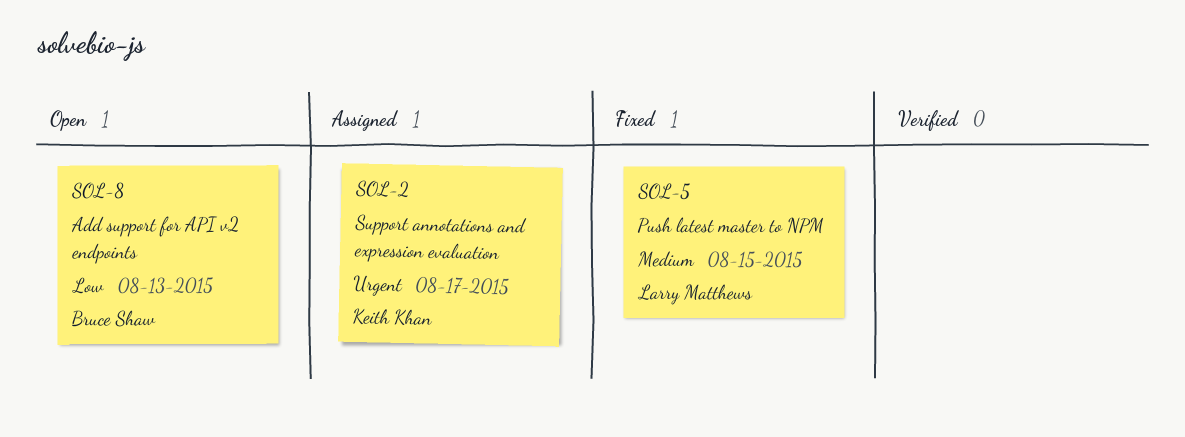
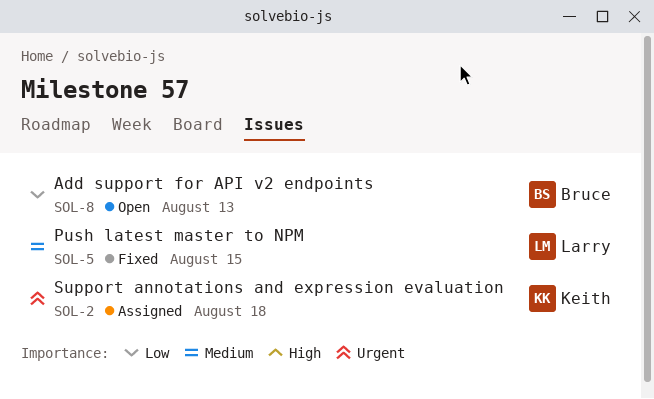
SOL-2, due: Aug 17 -> Aug 18

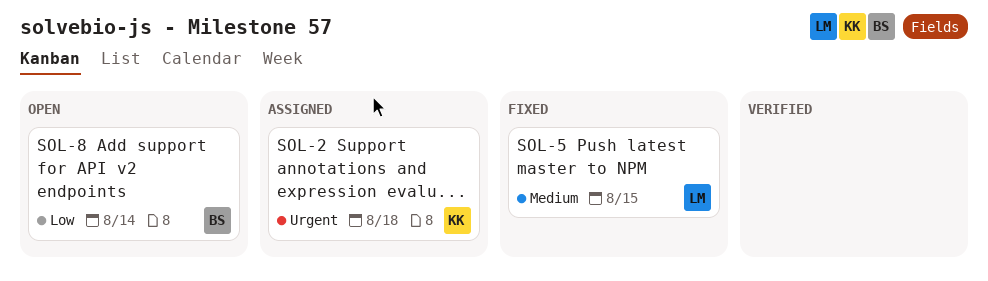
SOL-8, due: Aug 13 -> Aug 14

